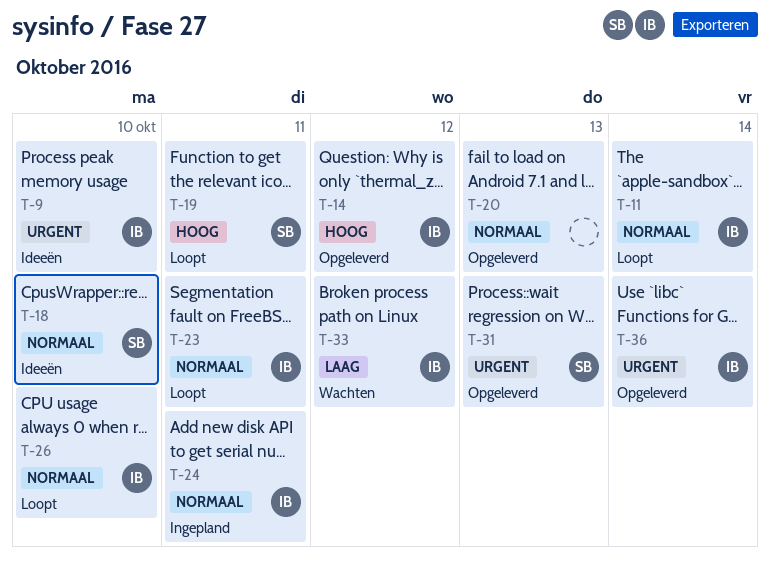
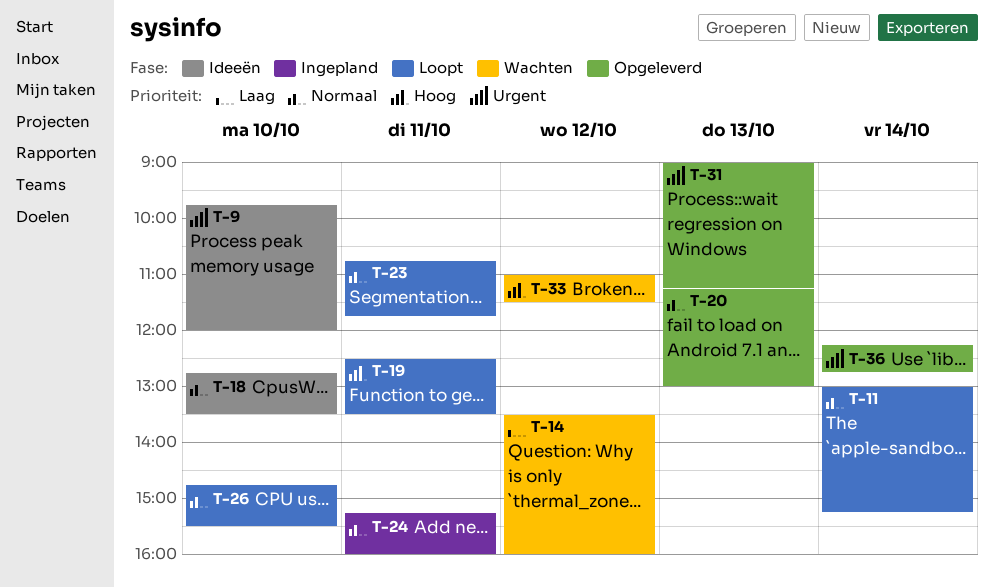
T-14, status: Opgeleverd -> Wachten
T-14, priority: Hoog -> Laag
T-33, priority: Laag -> Hoog

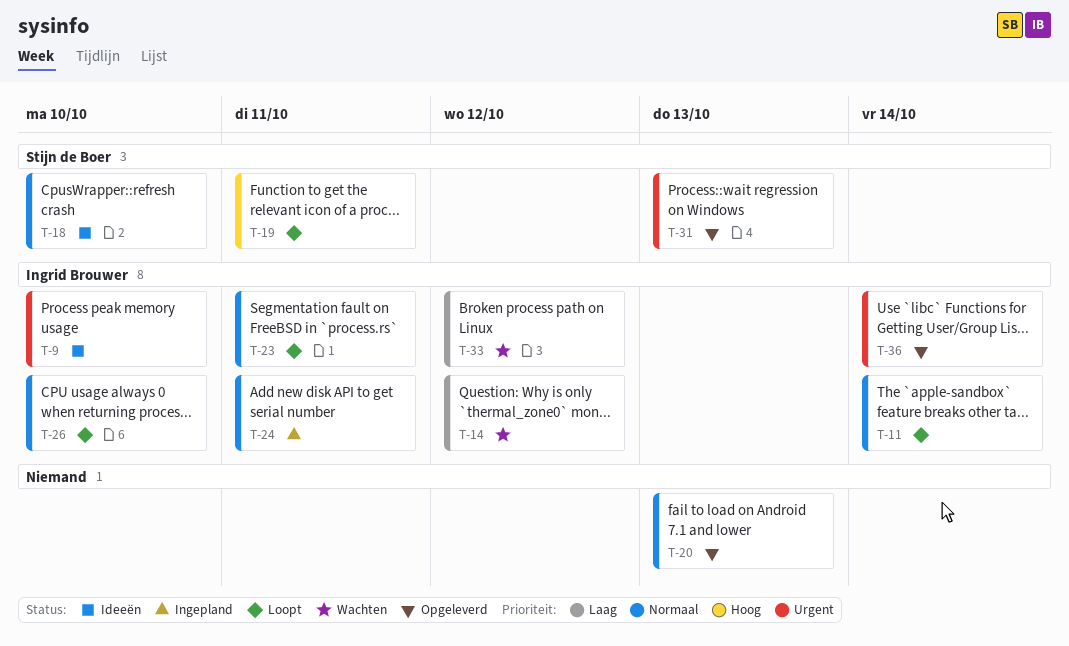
T-33, priority: Hoog -> Laag

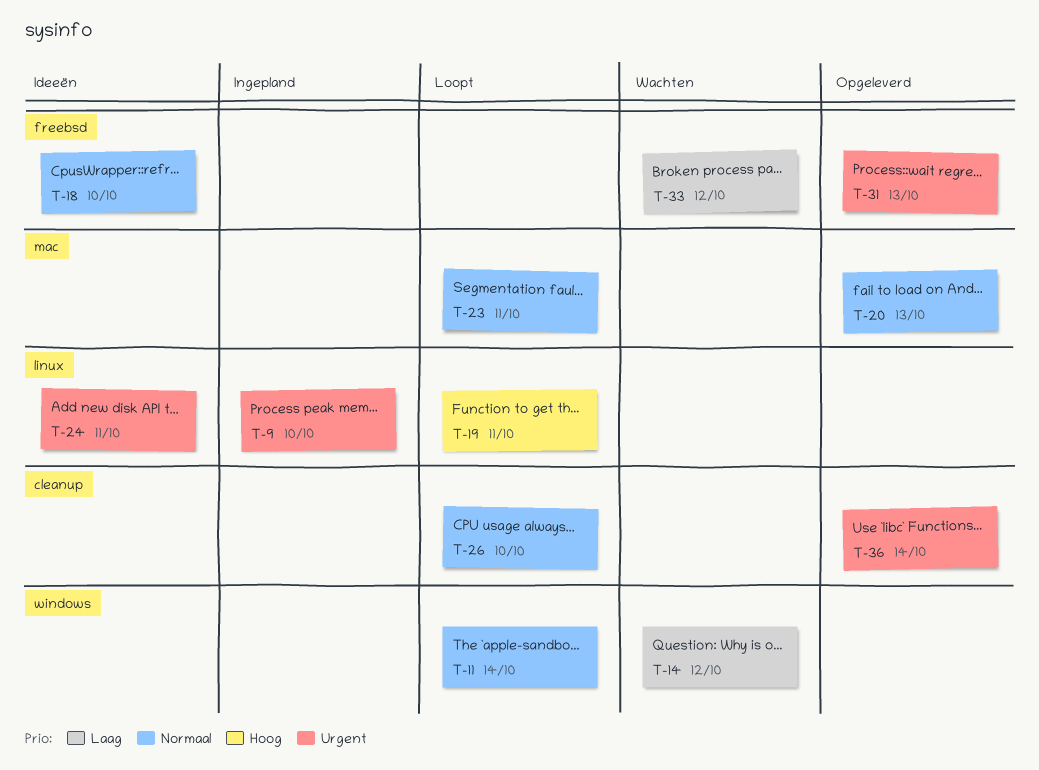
T-9, status: Ideeën -> Ingepland
T-24, status: Ingepland -> Ideeën
T-24, priority: Normaal -> Urgent

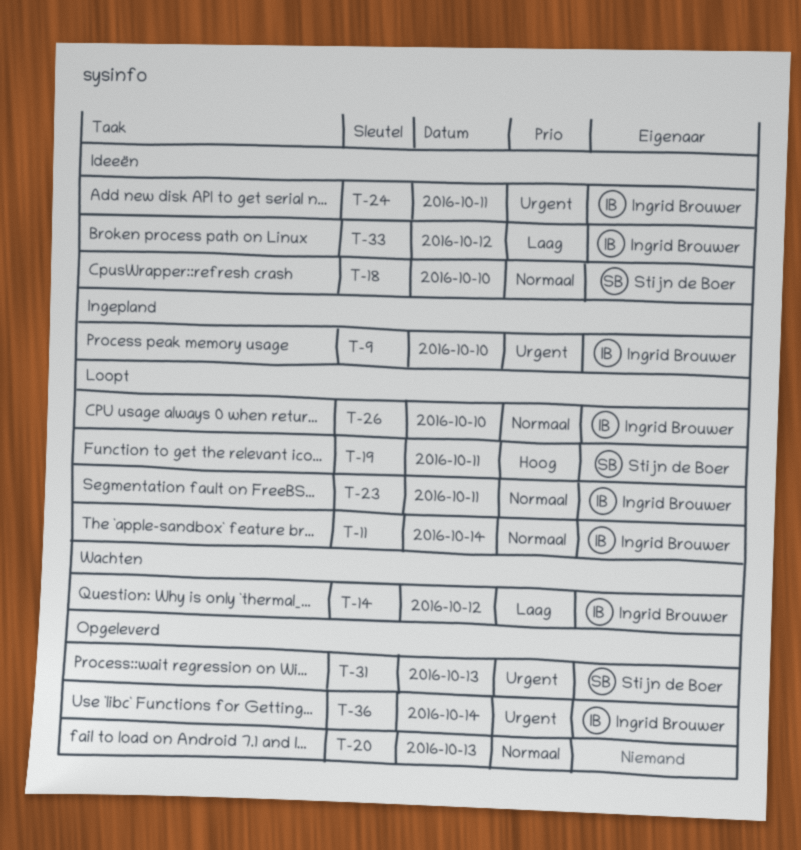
T-33, status: Wachten -> Ideeën

